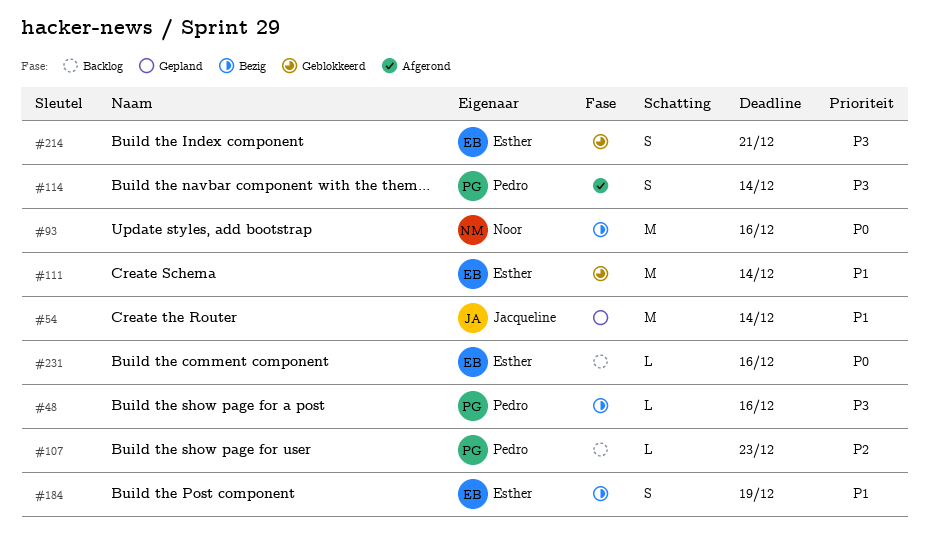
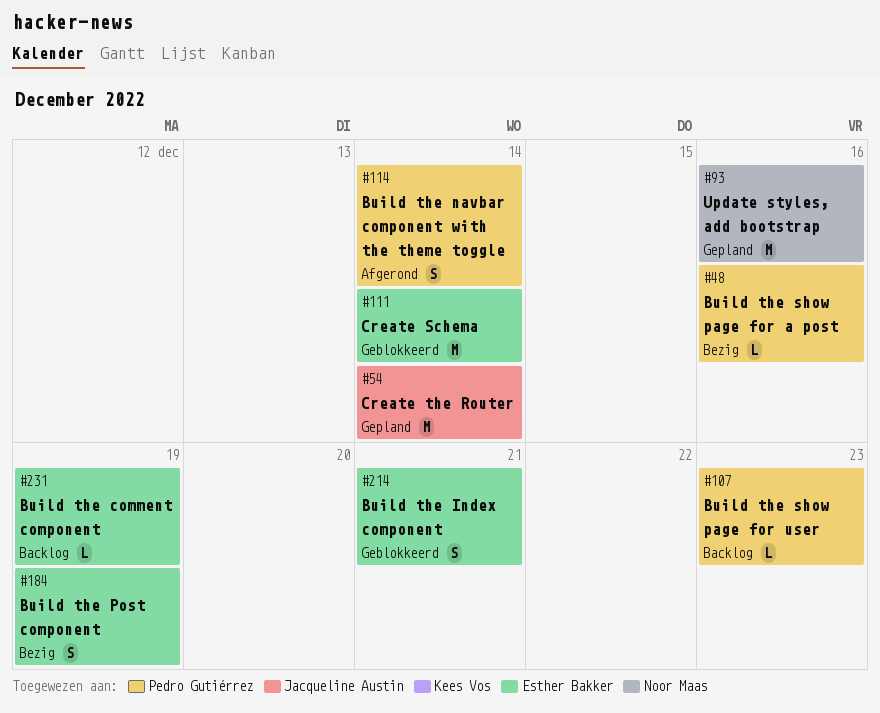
#93, status: Bezig -> Gepland
#231, due: Dec 16 -> Dec 19

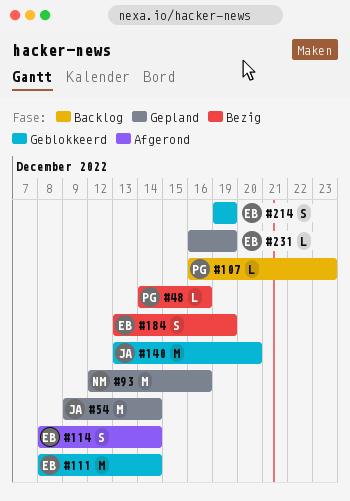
#114, owner: Pedro Gutiérrez -> Esther Bakker
#140: none -> present
#214, due: Dec 21 -> Dec 19
#231, status: Backlog -> Gepland

